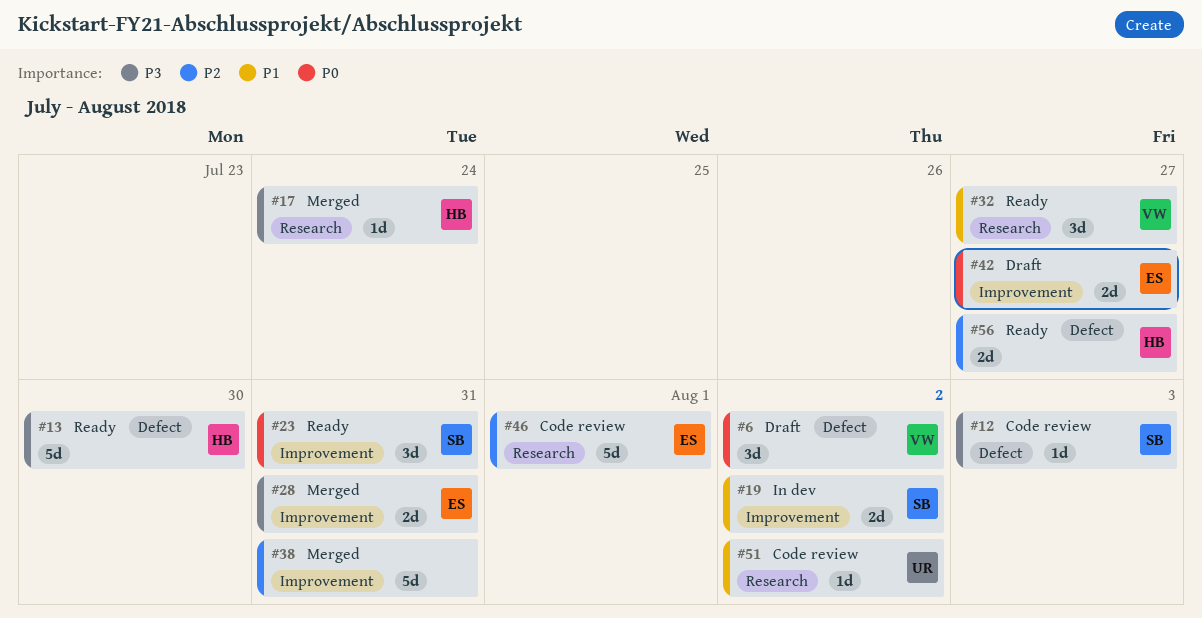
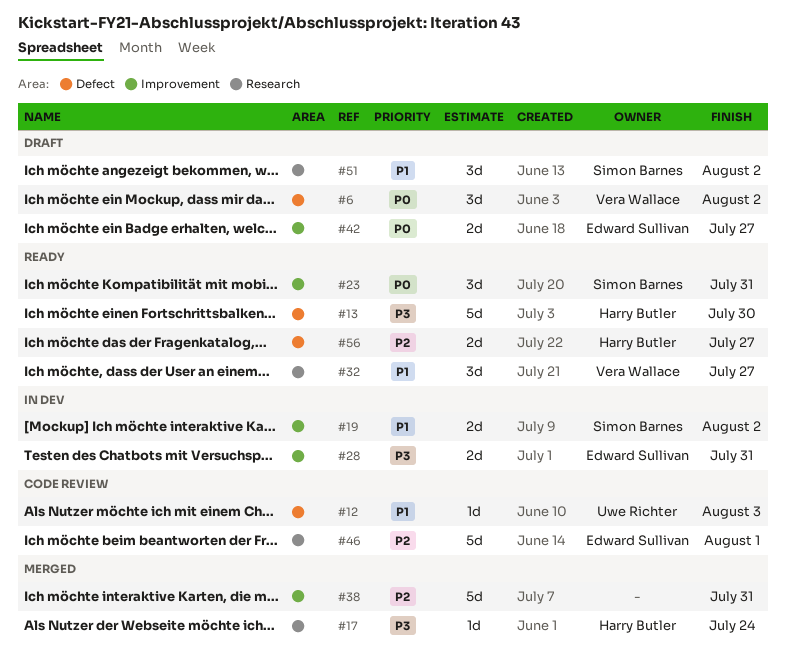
#12, owner: Simon Barnes -> Uwe Richter
#12, priority: P3 -> P1
#28, status: Merged -> In dev
#51, status: Code review -> Draft
#51, owner: Uwe Richter -> Simon Barnes
#51, estimate: 1d -> 3d

